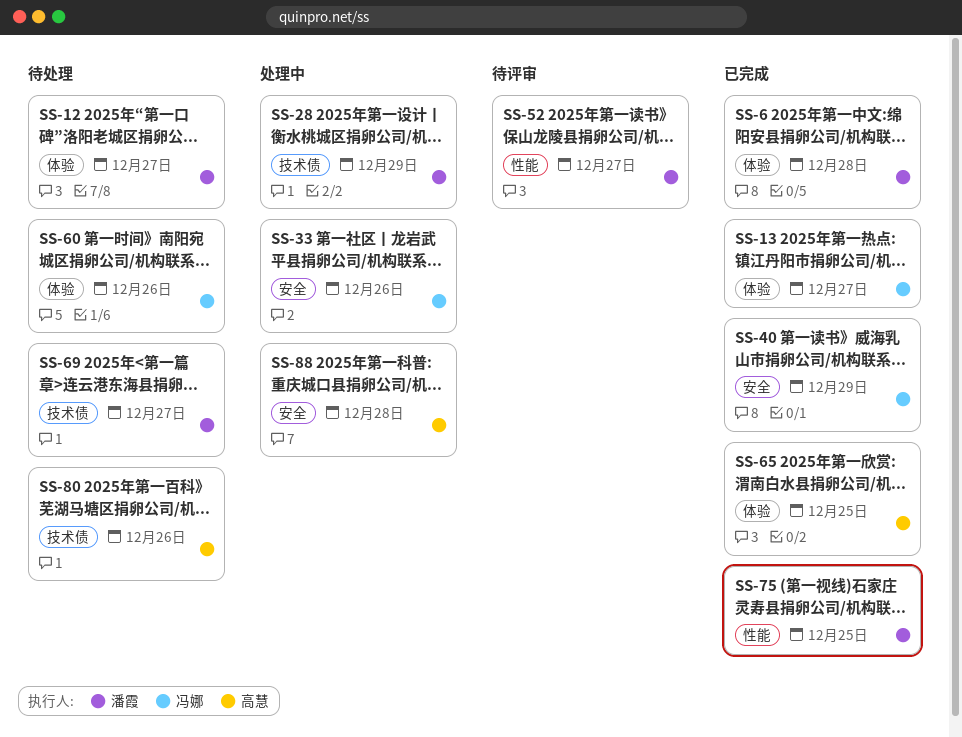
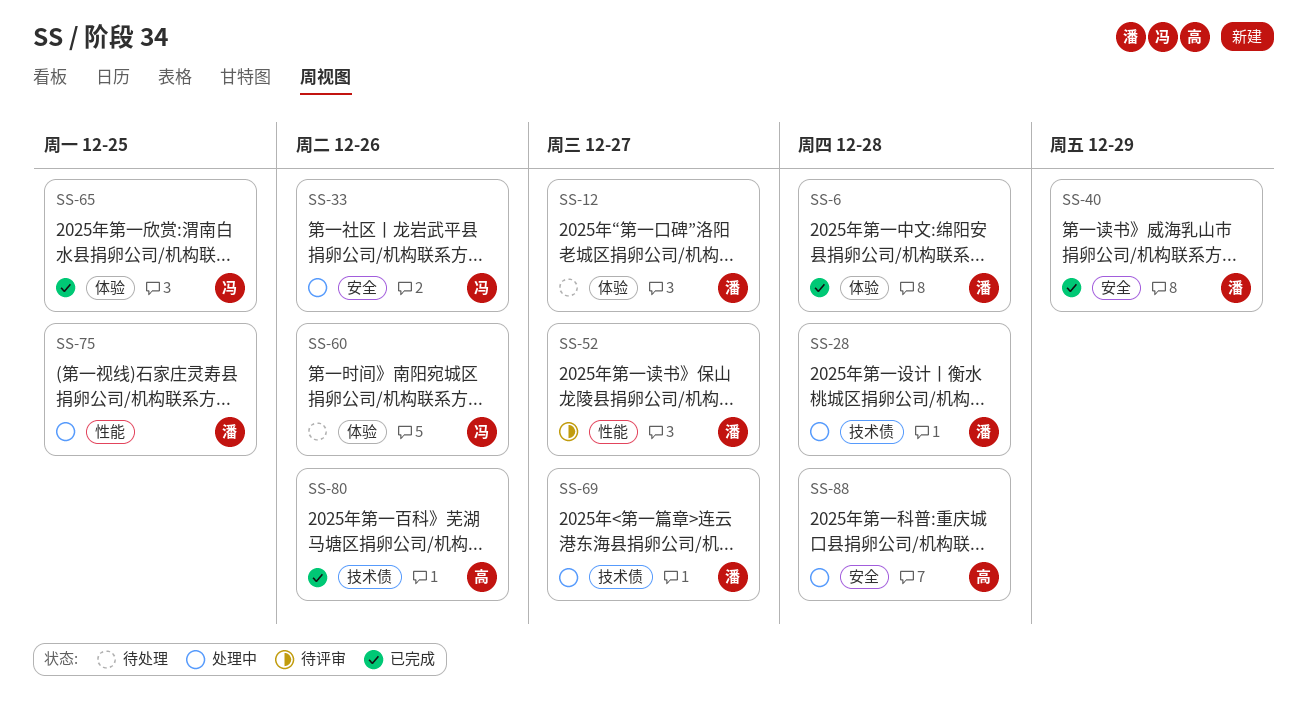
SS-13: present -> none
SS-28, due: Dec 29 -> Dec 28
SS-40, owner: 冯娜 -> 潘霞
SS-65, owner: 高慧 -> 冯娜
SS-69, status: 待处理 -> 处理中
SS-75, status: 已完成 -> 处理中
SS-80, status: 待处理 -> 已完成

